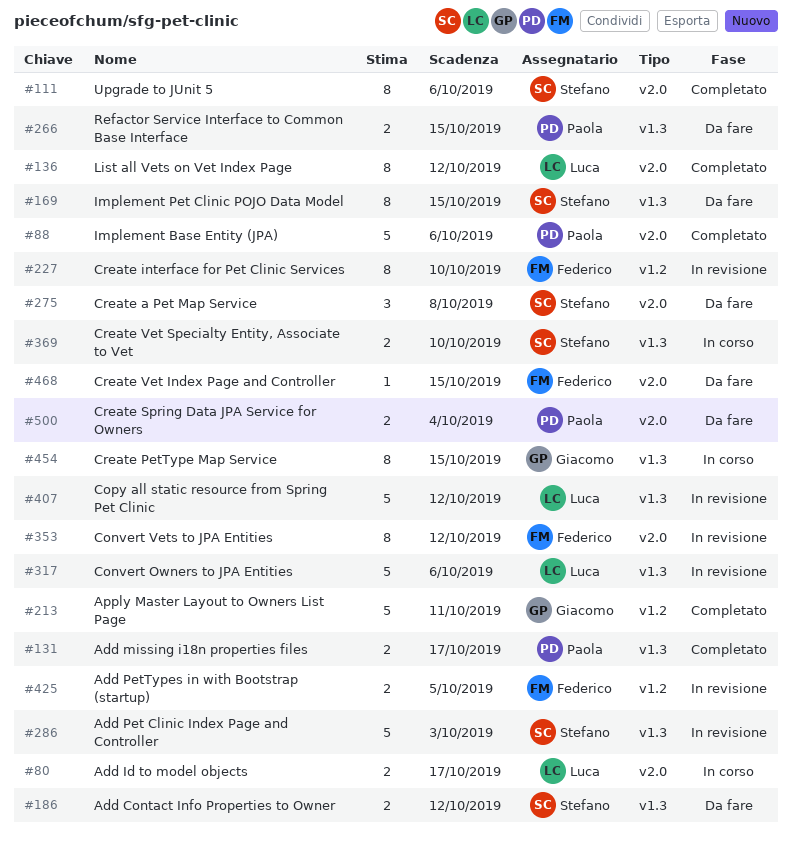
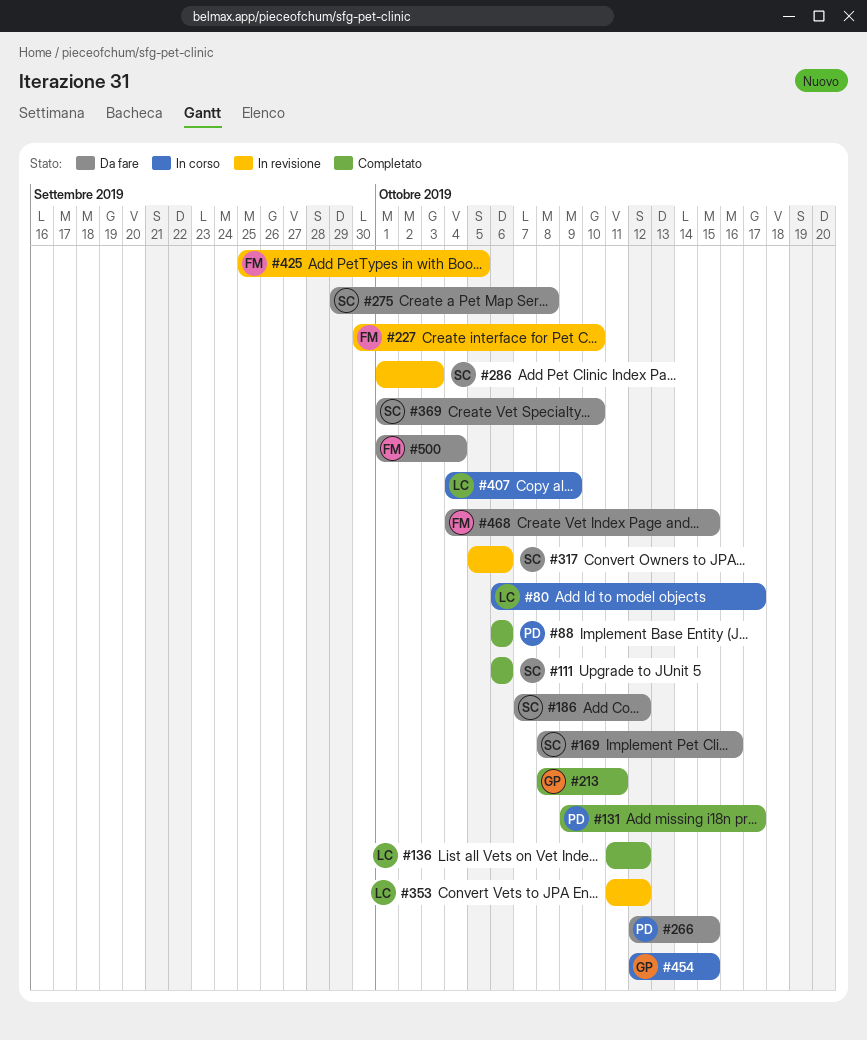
#169, due: Oct 15 -> Oct 16
#317, owner: Luca -> Stefano
#353, owner: Federico -> Luca
#369, status: In corso -> Da fare
#407, status: In revisione -> In corso
#407, due: Oct 12 -> Oct 9
#500, owner: Paola -> Federico

